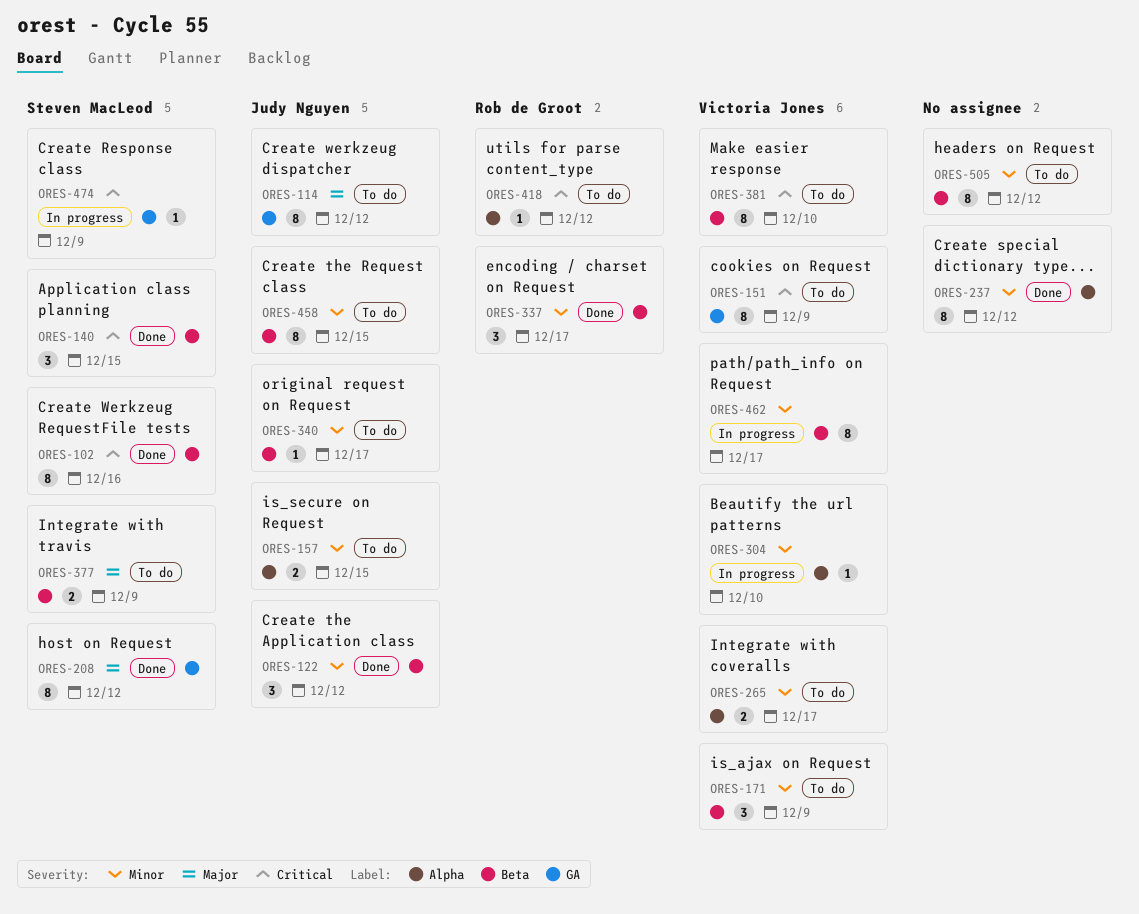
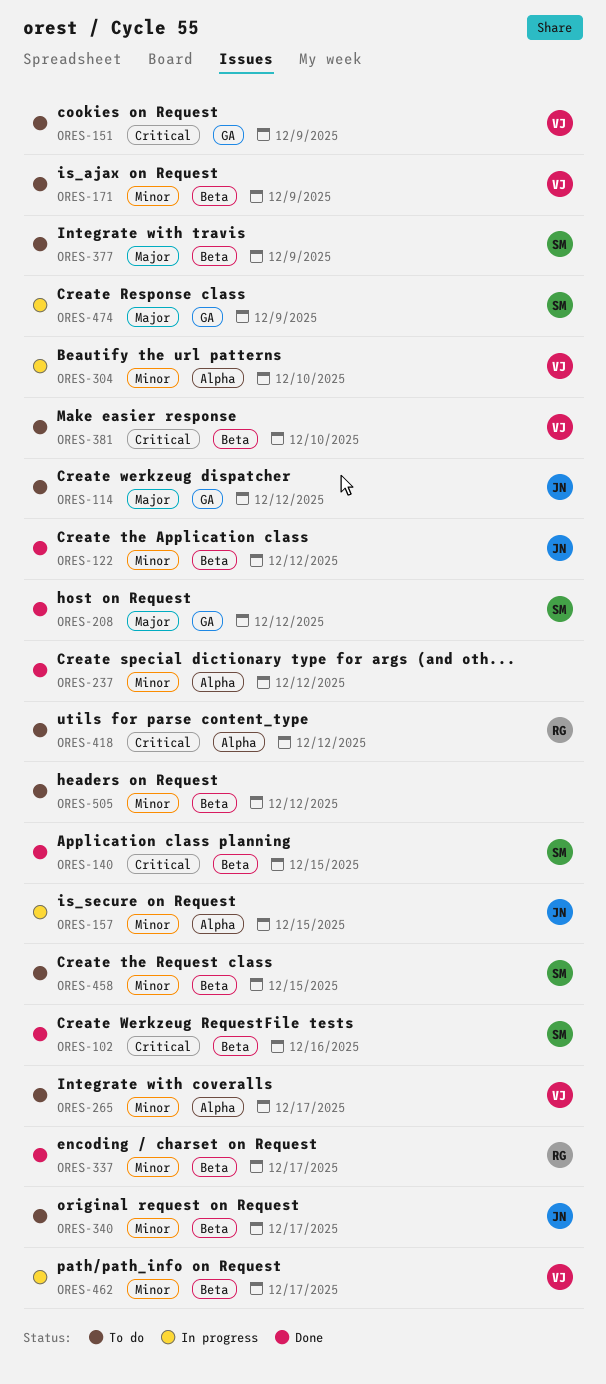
ORES-157, status: To do -> In progress
ORES-458, owner: Judy Nguyen -> Steven MacLeod
ORES-474, priority: Critical -> Major

